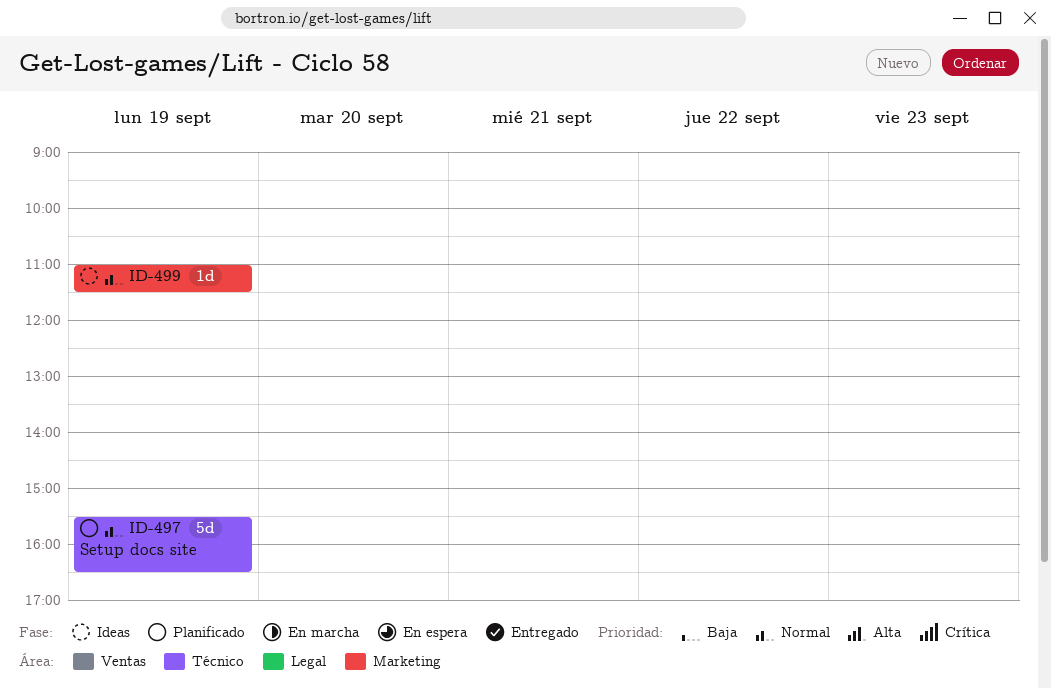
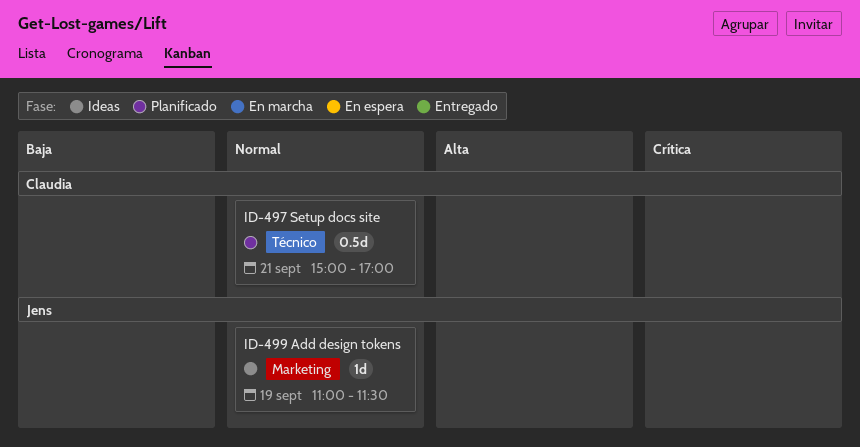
ID-497, estimate: 5d -> 0.5d
ID-497, day: Sep 19 -> Sep 21
ID-497, begins: 15:30 -> 15:00
ID-497, ends: 16:30 -> 17:00

